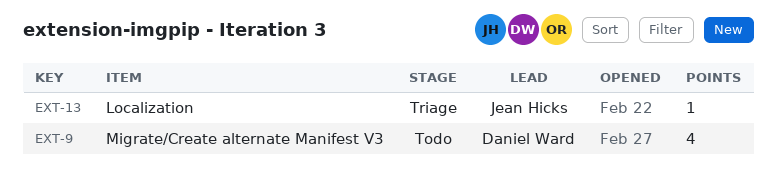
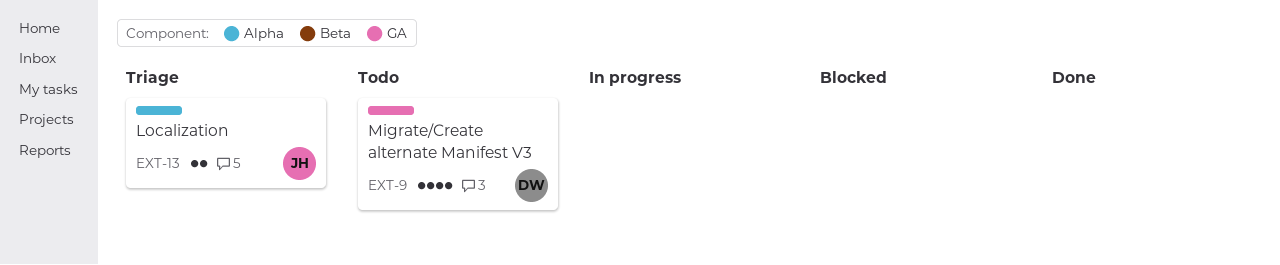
EXT-13, estimate: 1 -> 2

